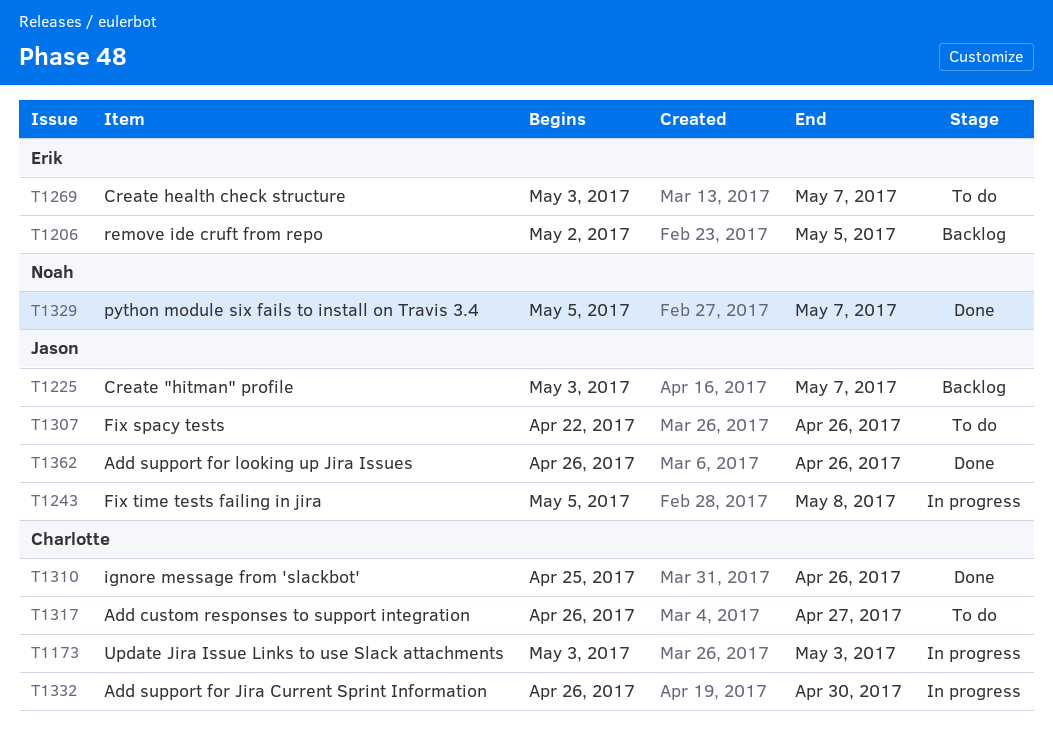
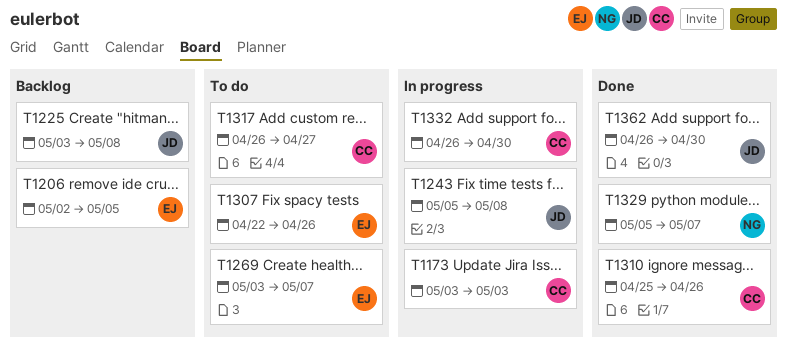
T1225, due: May 7 -> May 8
T1307, owner: Jason -> Erik
T1362, due: Apr 26 -> Apr 30

